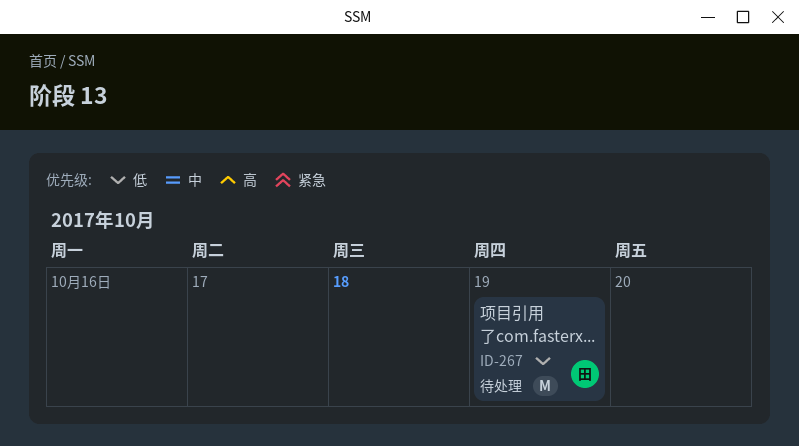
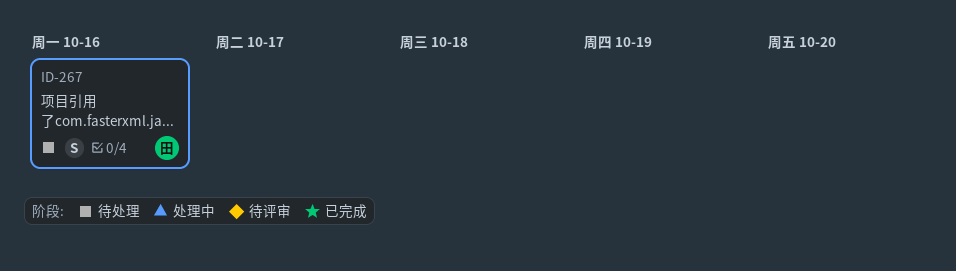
ID-267, estimate: M -> S
ID-267, due: Oct 19 -> Oct 16

